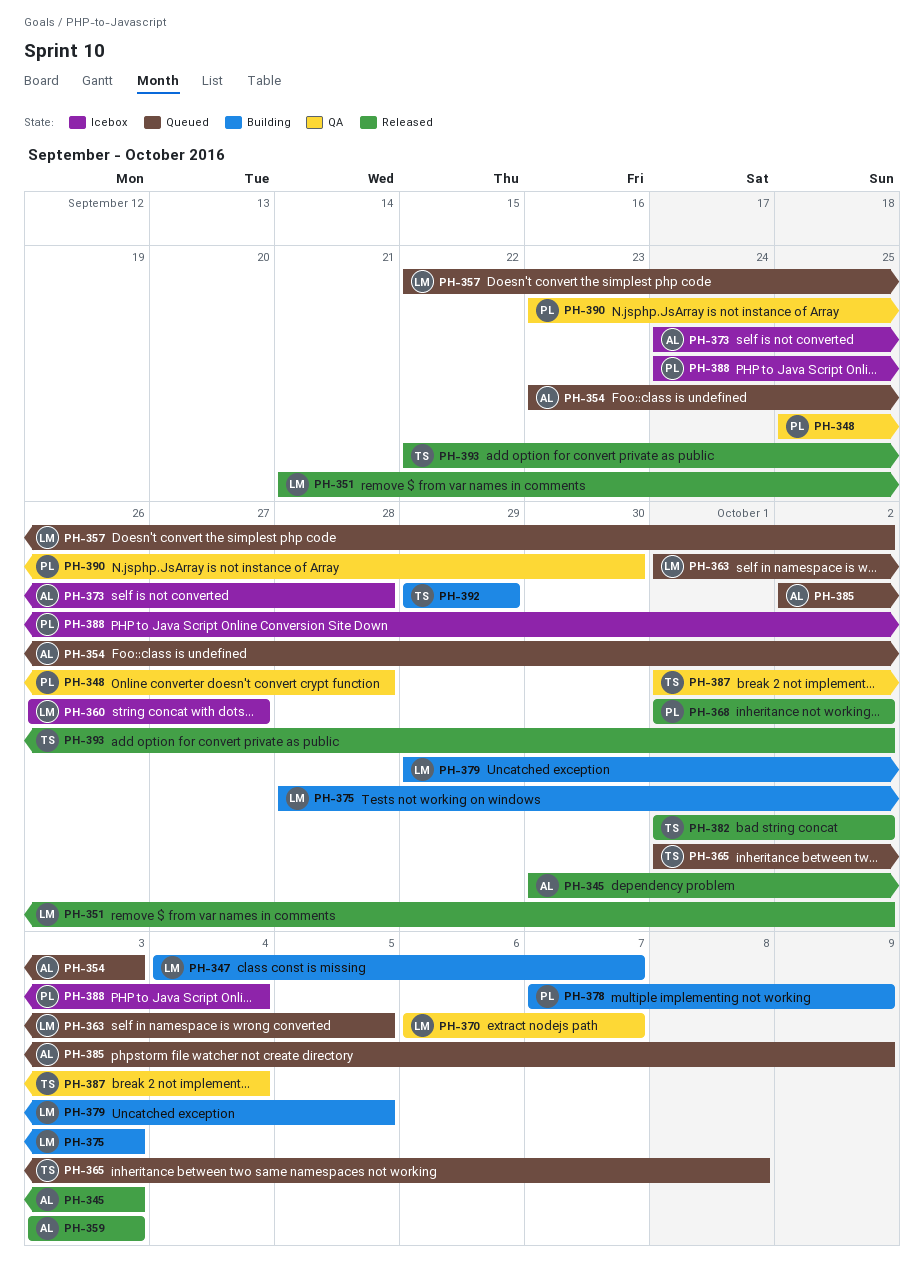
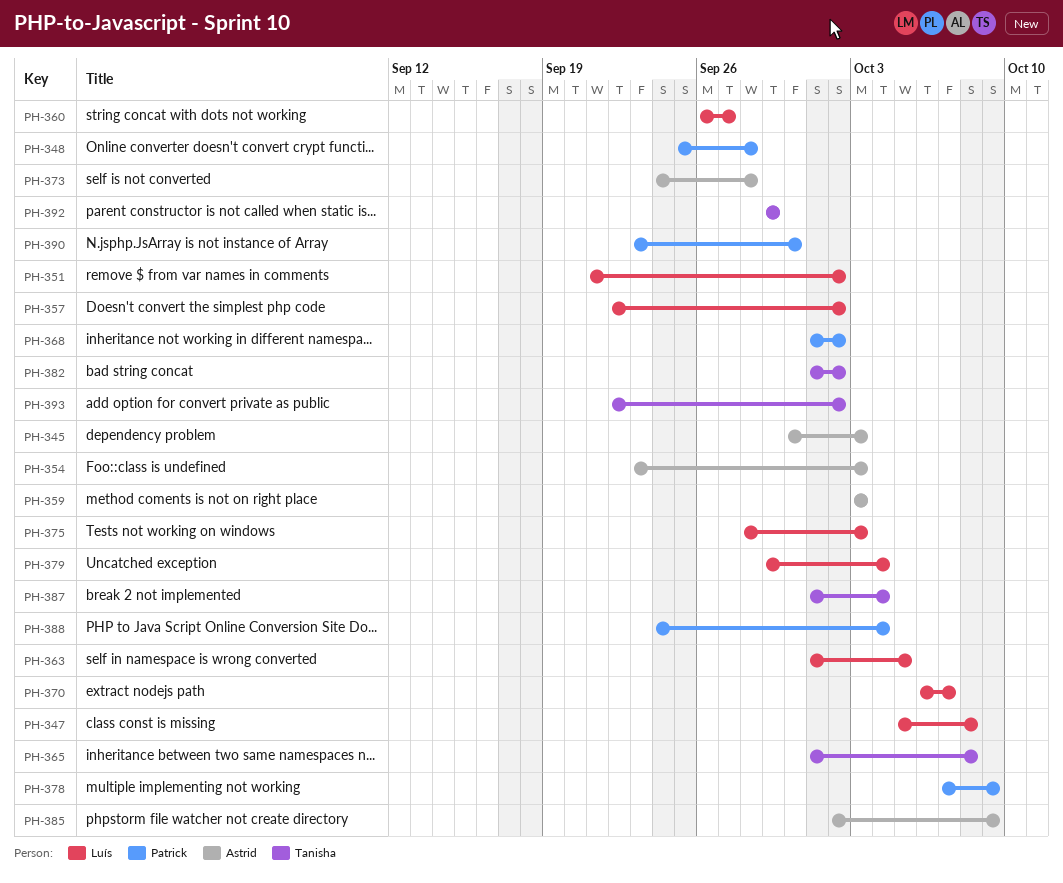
PH-347, start: Oct 4 -> Oct 5
PH-347, due: Oct 7 -> Oct 8
PH-379, due: Oct 5 -> Oct 4

